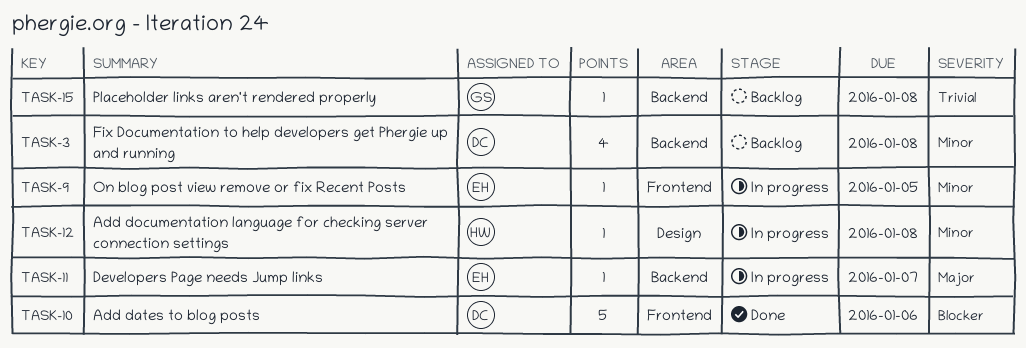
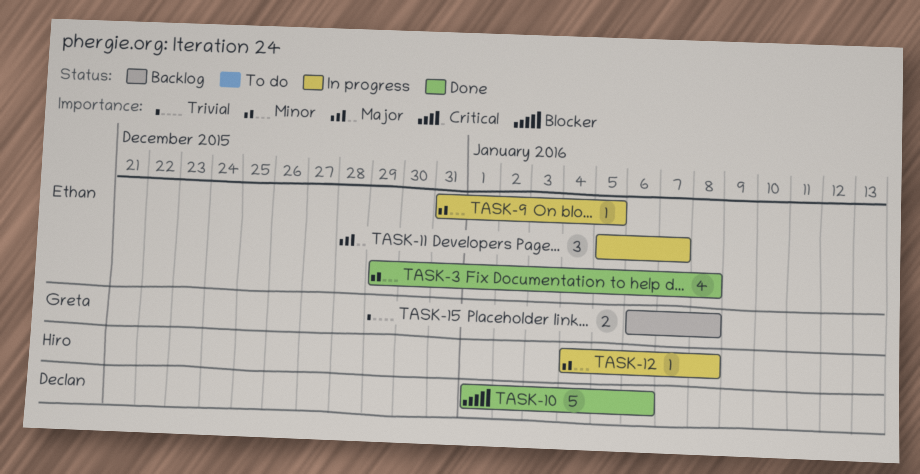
TASK-3, status: Backlog -> Done
TASK-3, owner: Declan -> Ethan
TASK-11, estimate: 1 -> 3
TASK-15, estimate: 1 -> 2

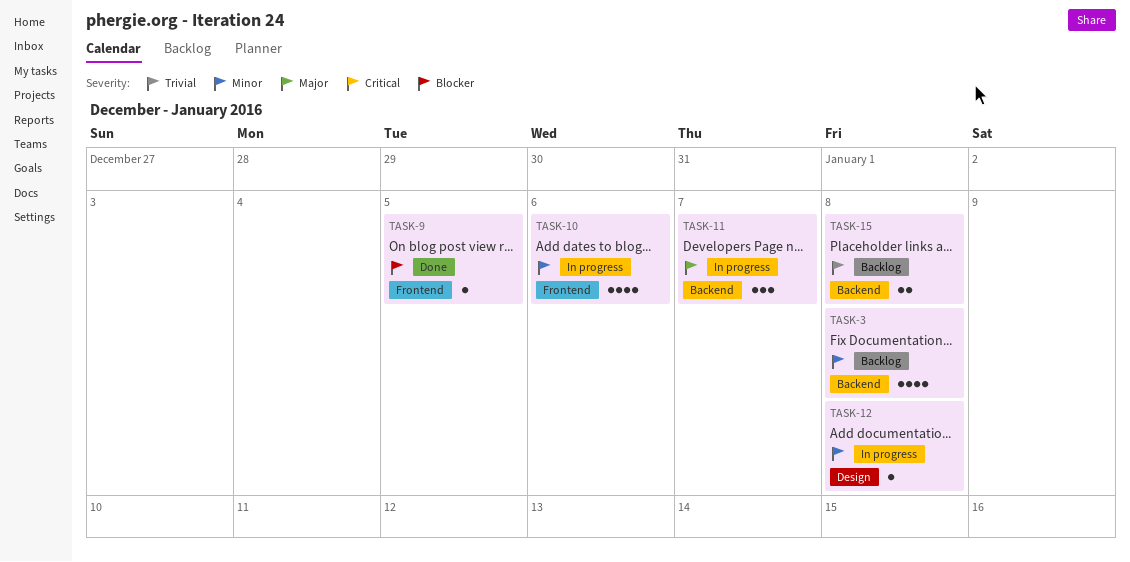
TASK-3, status: Done -> Backlog
TASK-9, status: In progress -> Done
TASK-9, priority: Minor -> Blocker
TASK-10, status: Done -> In progress
TASK-10, priority: Blocker -> Minor
TASK-10, estimate: 5 -> 4

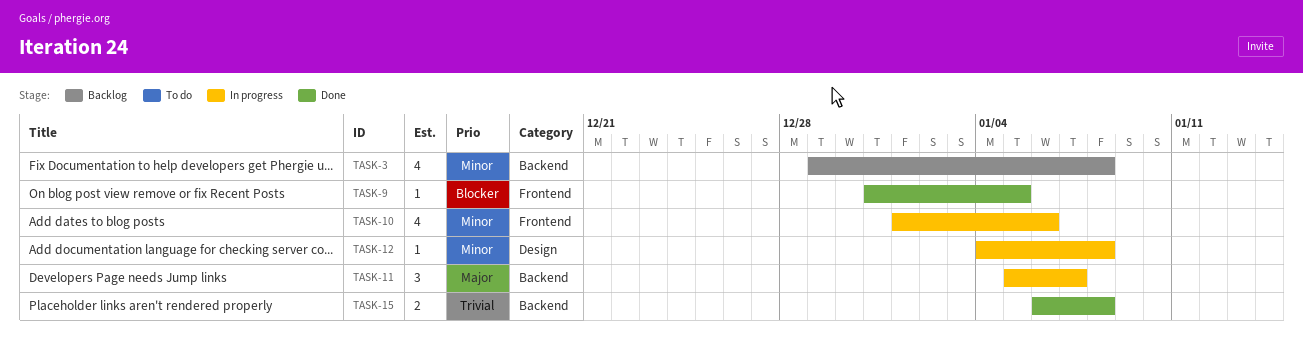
TASK-15, status: Backlog -> Done

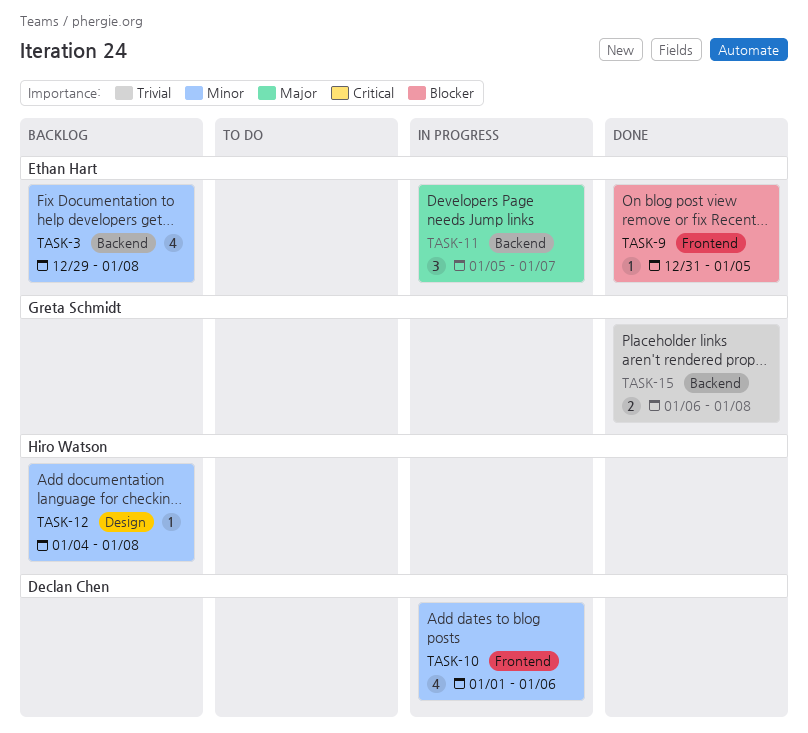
TASK-12, status: In progress -> Backlog

